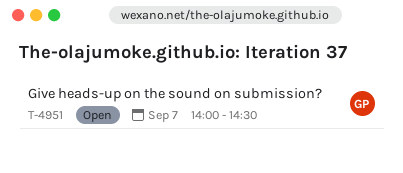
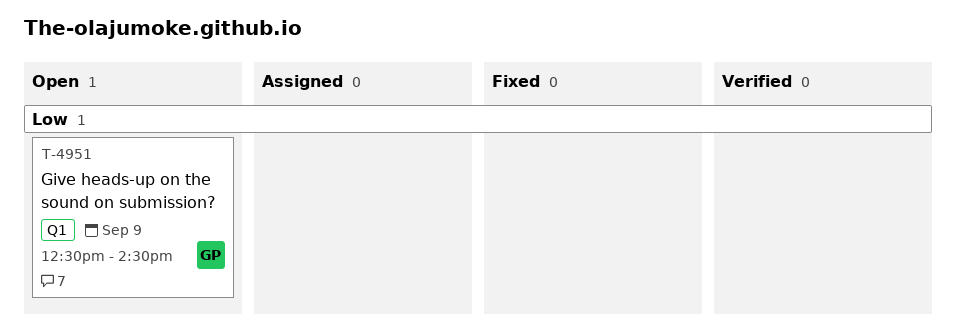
T-4951, day: Sep 7 -> Sep 9
T-4951, begins: 14:00 -> 12:30

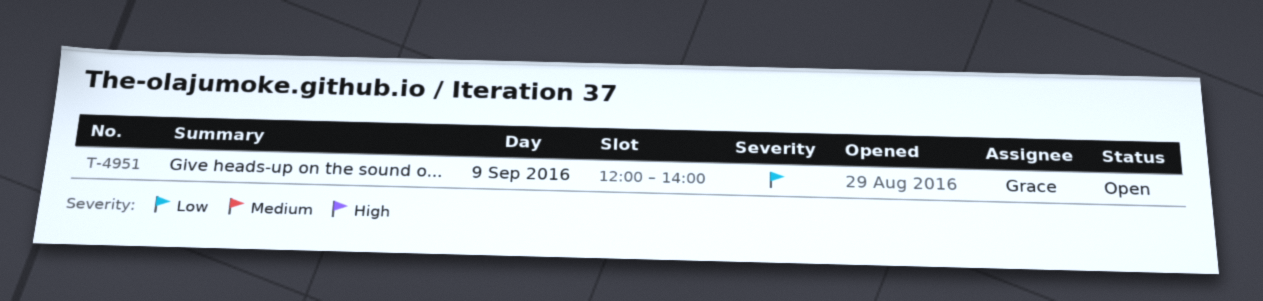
T-4951, begins: 12:30 -> 12:00
T-4951, ends: 14:30 -> 14:00

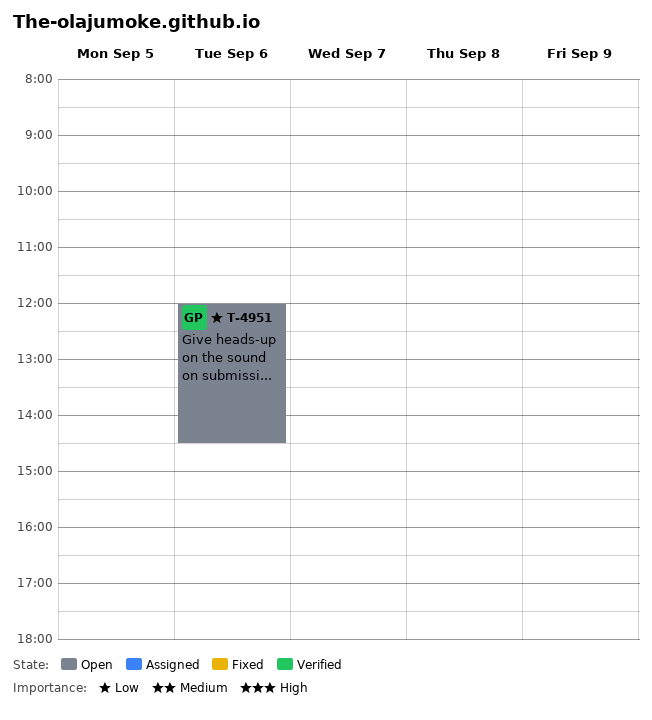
T-4951, day: Sep 9 -> Sep 6
T-4951, ends: 14:00 -> 14:30

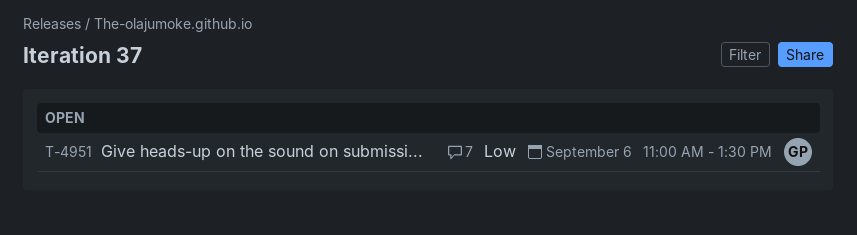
T-4951, begins: 12:00 -> 11:00
T-4951, ends: 14:30 -> 13:30

